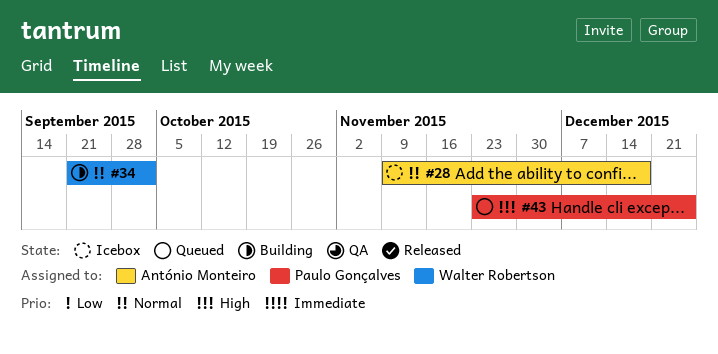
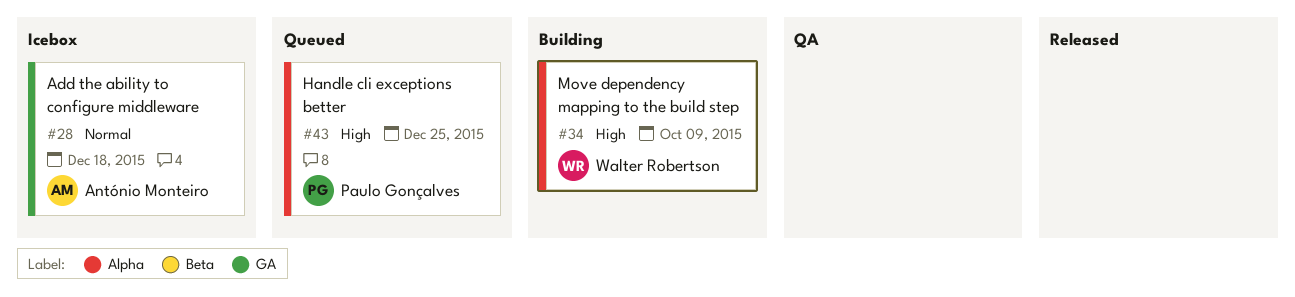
#34, priority: Normal -> High
#34, due: Oct 2 -> Oct 9

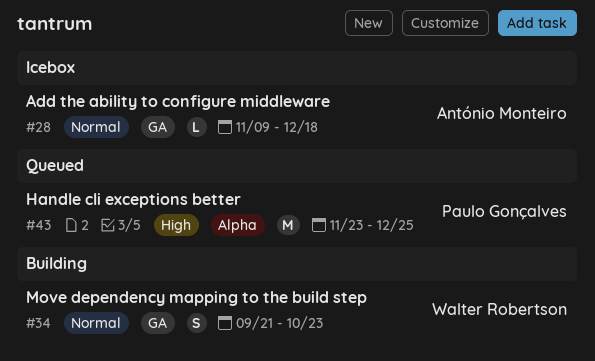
#34, priority: High -> Normal
#34, label: Alpha -> GA
#34, due: Oct 9 -> Oct 23

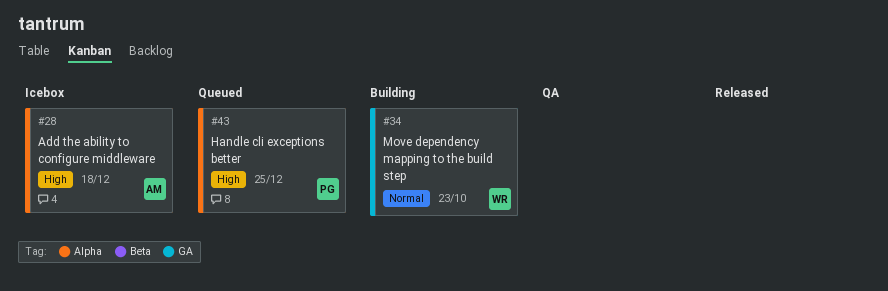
#28, priority: Normal -> High
#28, label: GA -> Alpha

